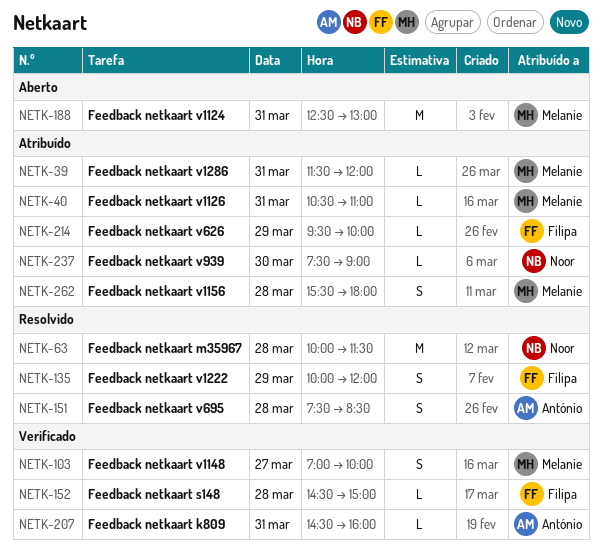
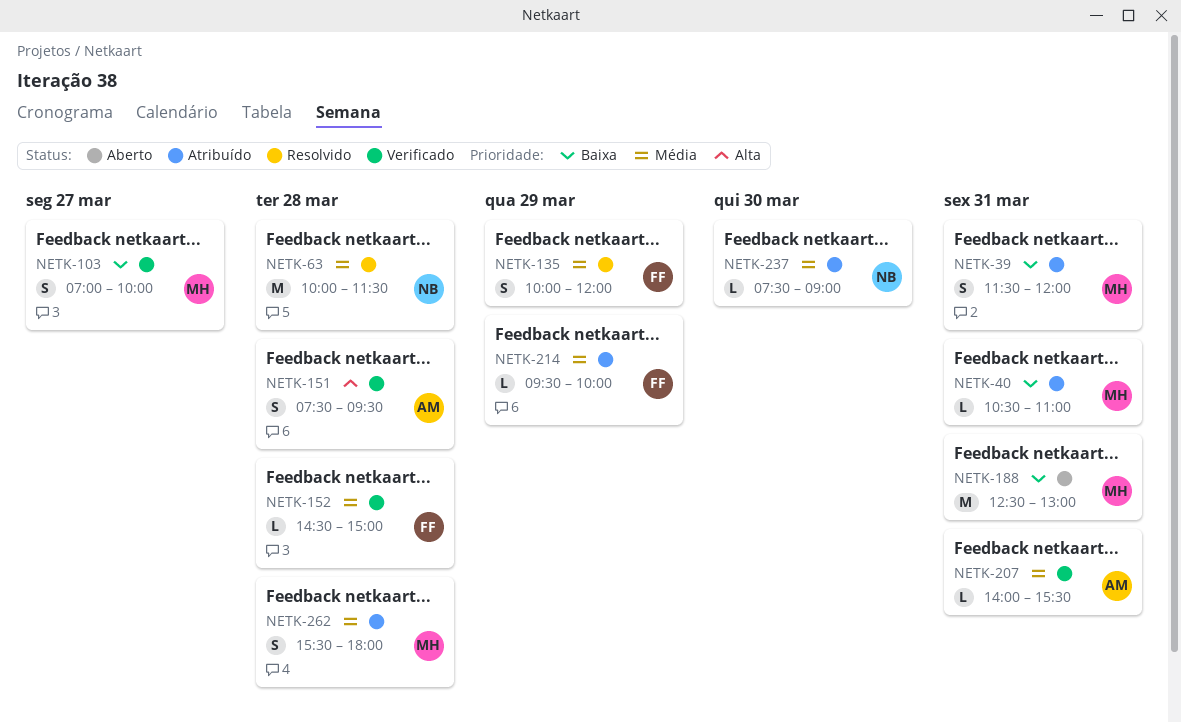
NETK-39, estimate: L -> S
NETK-151, status: Resolvido -> Verificado
NETK-151, ends: 08:30 -> 09:30
NETK-207, begins: 14:30 -> 14:00
NETK-207, ends: 16:00 -> 15:30

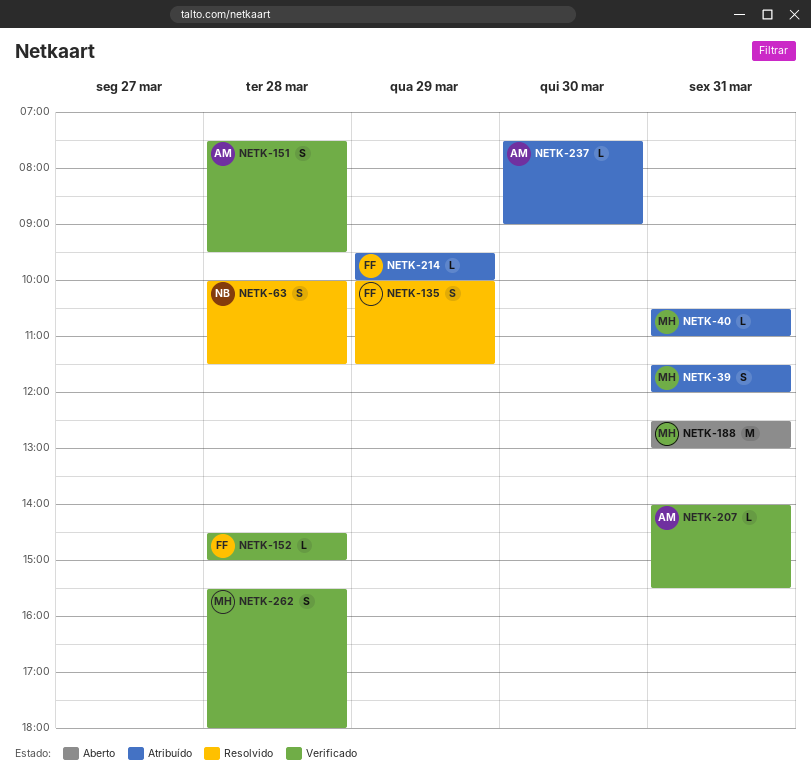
NETK-63, estimate: M -> S
NETK-103: present -> none
NETK-135, ends: 12:00 -> 11:30
NETK-237, owner: NB -> AM
NETK-262, status: Atribuído -> Verificado

